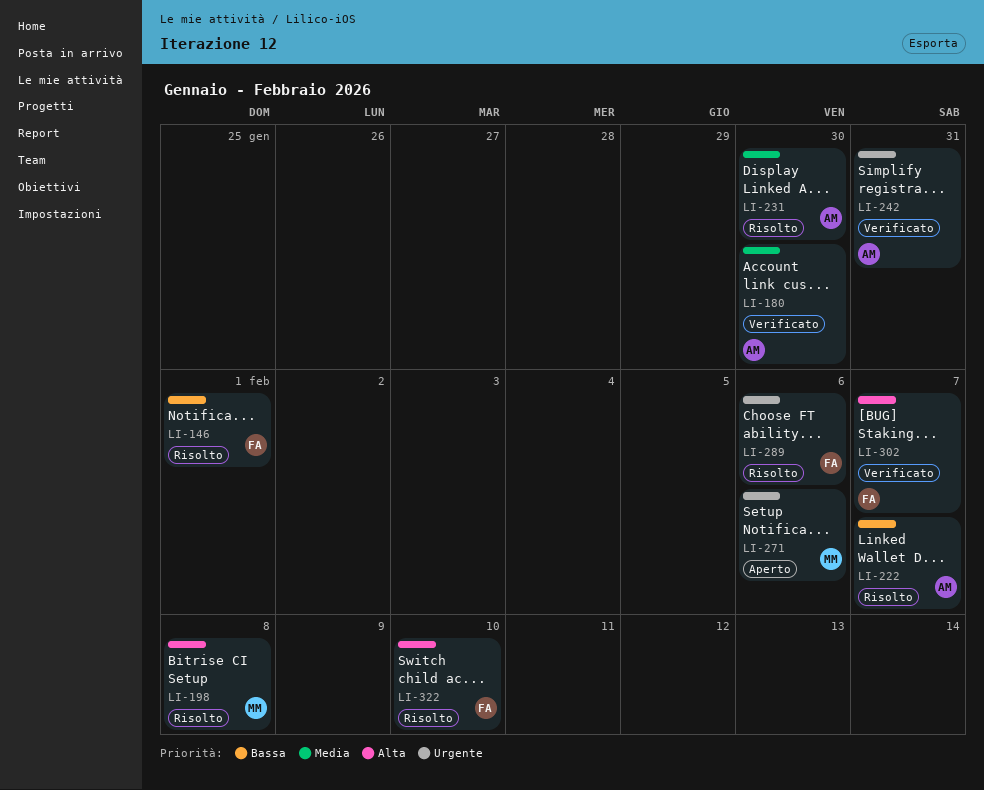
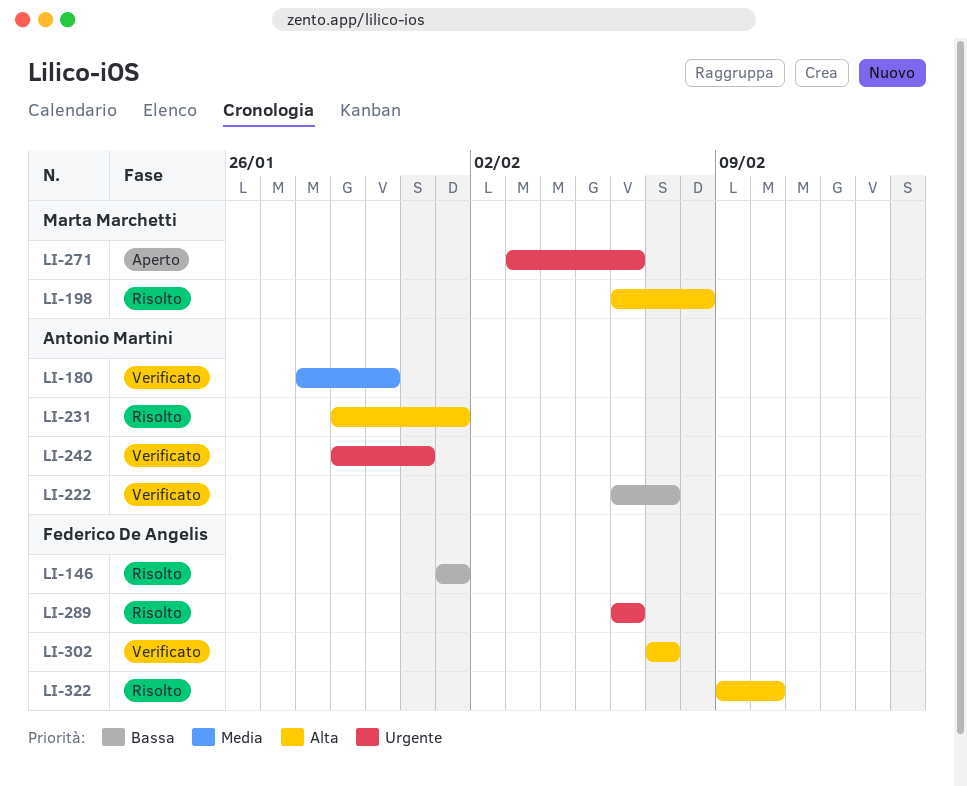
LI-222, status: Risolto -> Verificato
LI-231, priority: Media -> Alta
LI-231, due: Jan 30 -> Feb 1

